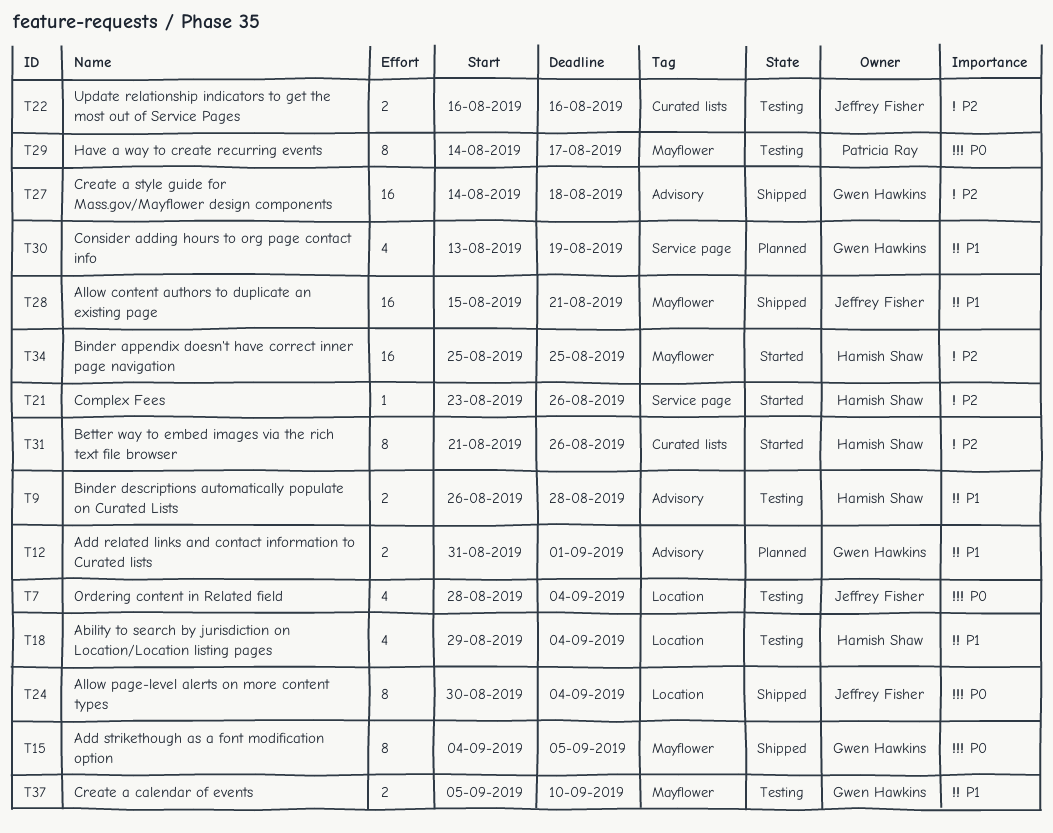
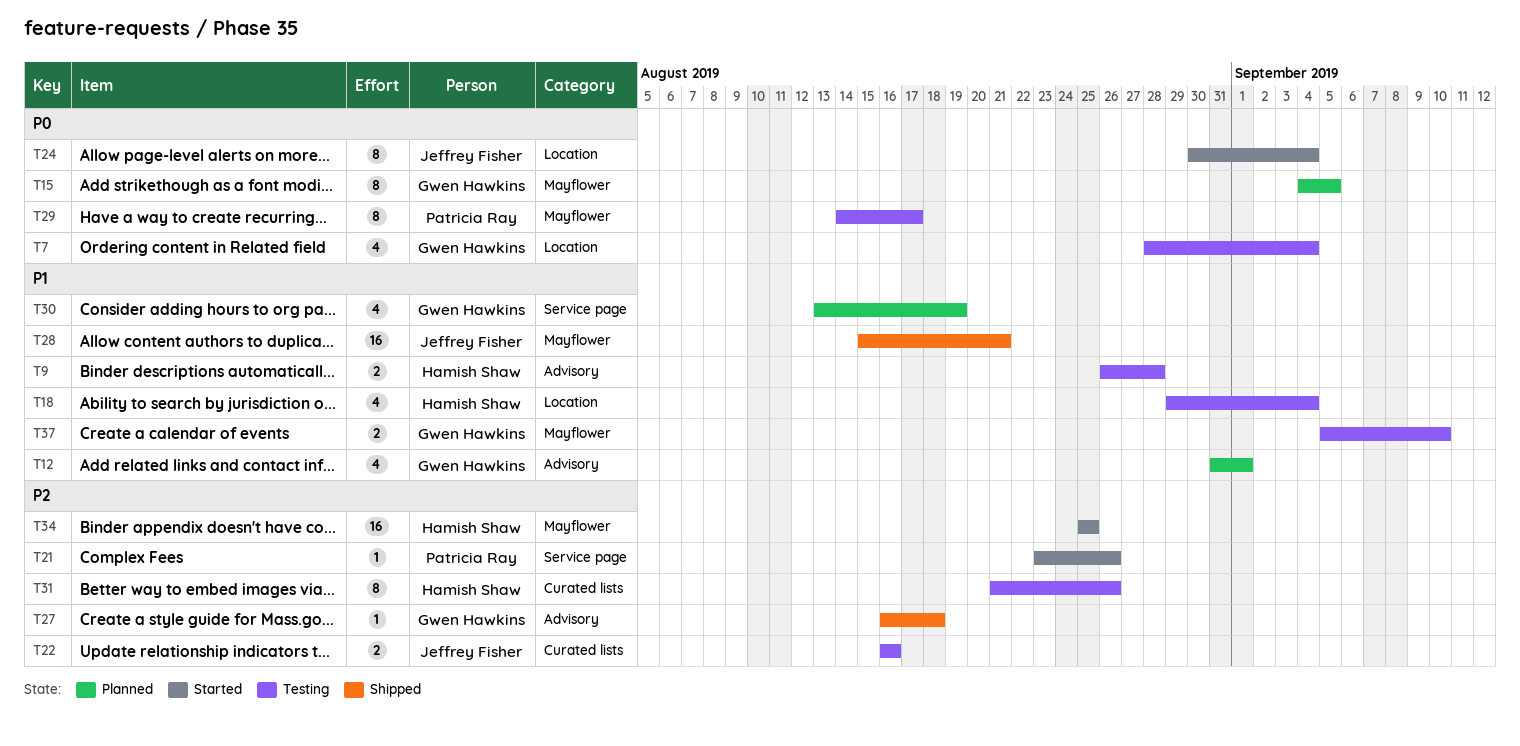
T7, owner: Jeffrey Fisher -> Gwen Hawkins
T12, estimate: 2 -> 4
T15, status: Shipped -> Planned
T21, owner: Hamish Shaw -> Patricia Ray
T24, status: Shipped -> Started
T27, estimate: 16 -> 1
T27, start: Aug 14 -> Aug 16
T31, status: Started -> Testing

